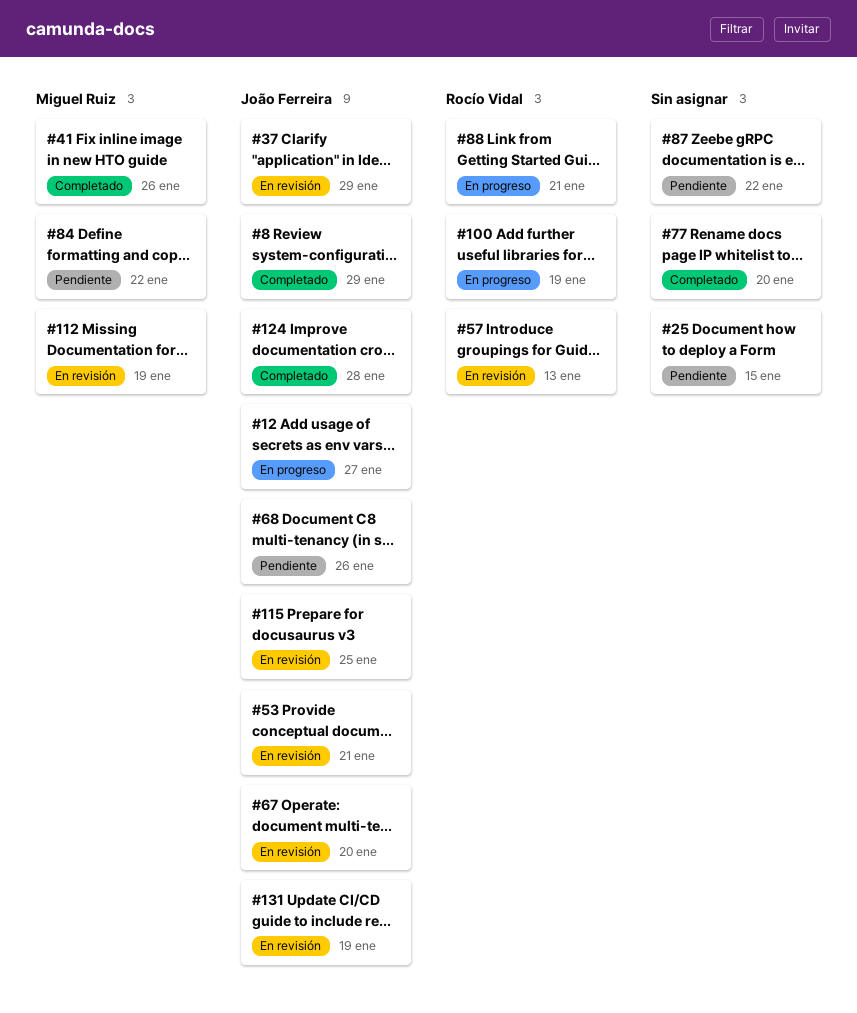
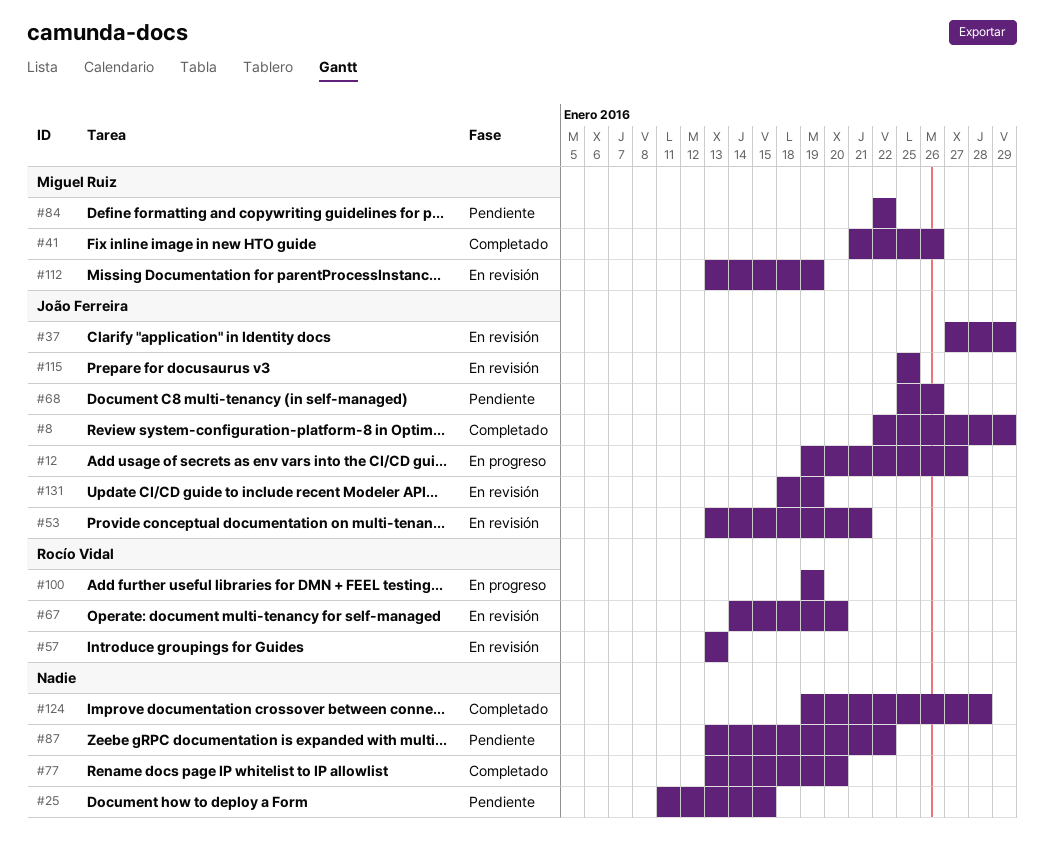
#67, owner: João Ferreira -> Rocío Vidal
#88: present -> none
#124, owner: João Ferreira -> none

